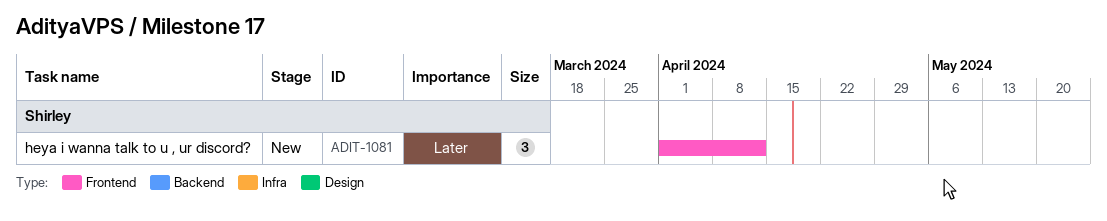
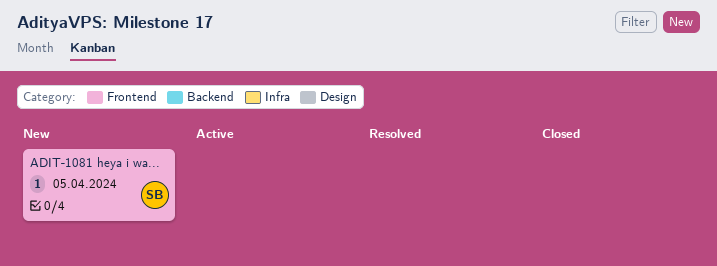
ADIT-1081, estimate: 3 -> 1
ADIT-1081, due: Apr 12 -> Apr 5

